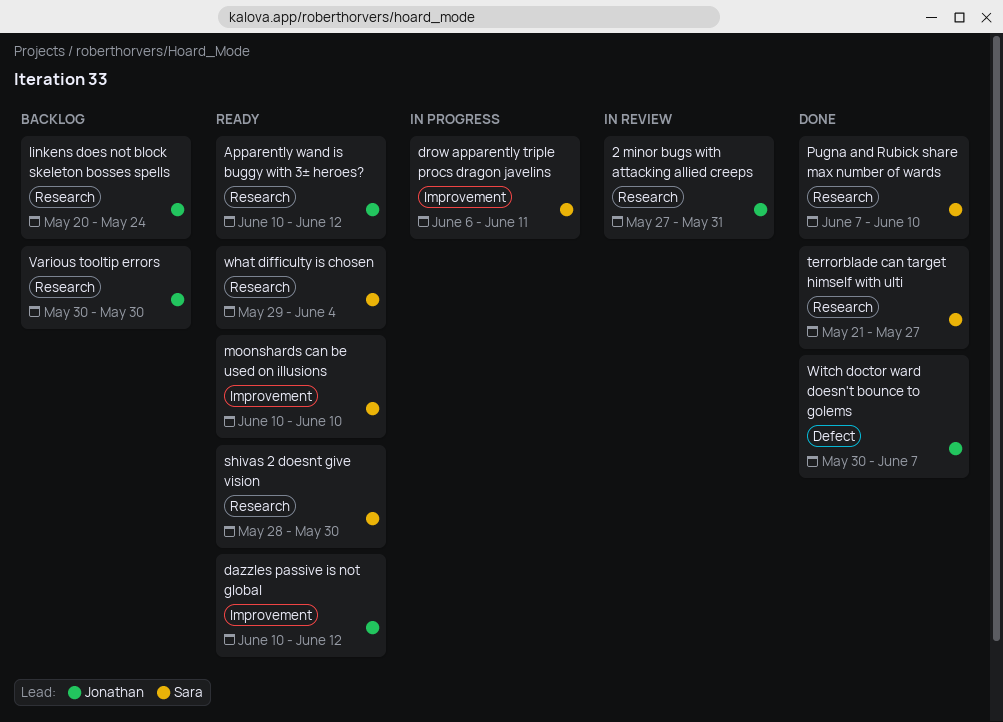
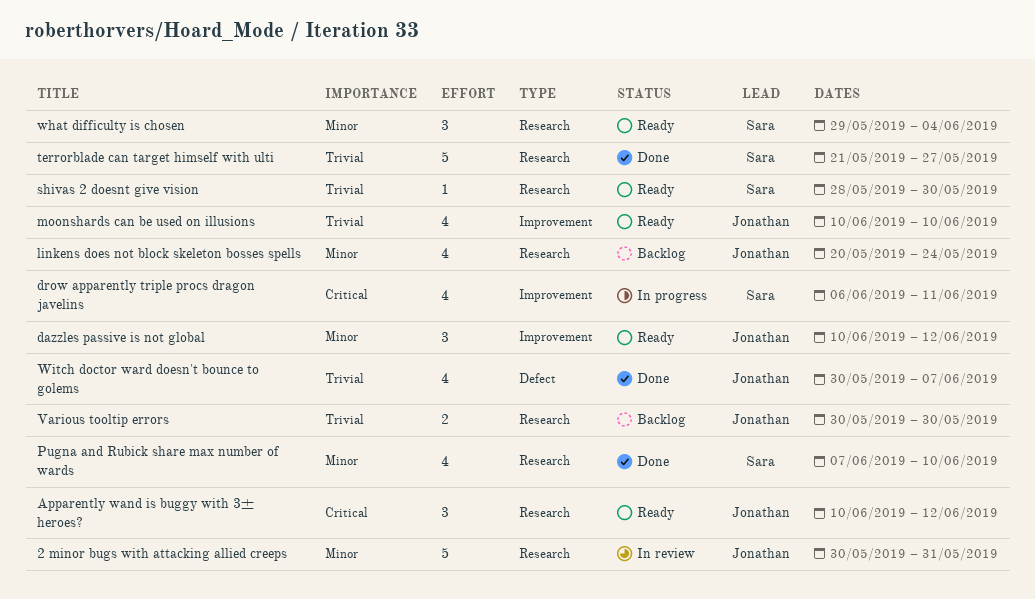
2 minor bugs with attacking allied creeps, start: May 27 -> May 30
moonshards can be used on illusions, owner: Sara -> Jonathan

